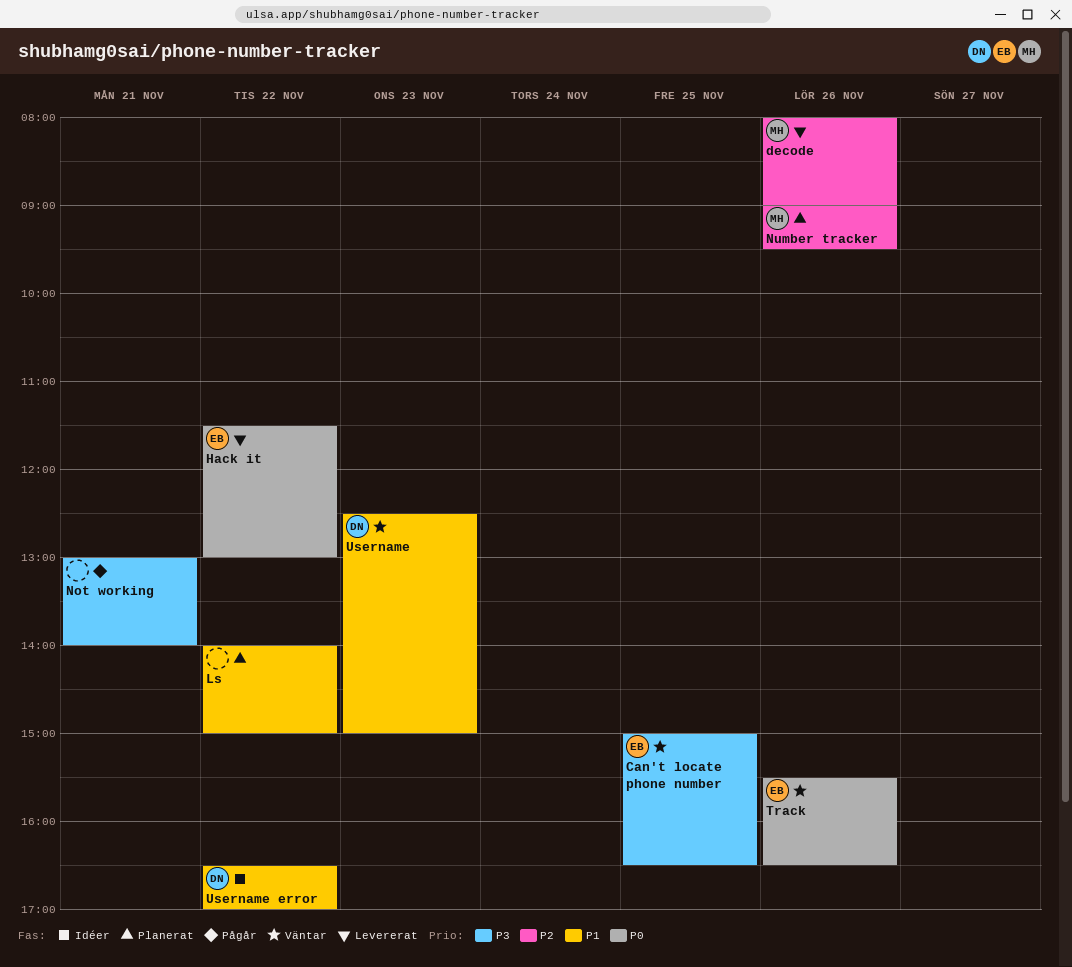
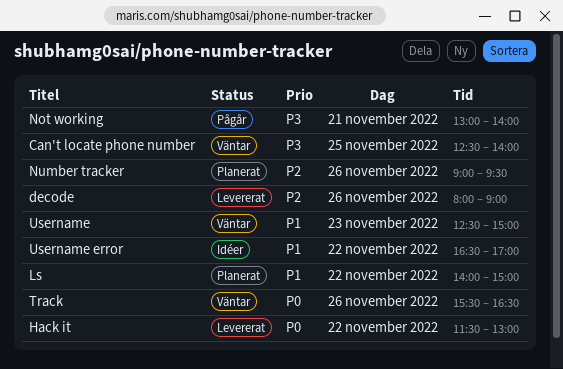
Can't locate phone number, begins: 15:00 -> 12:30
Can't locate phone number, ends: 16:30 -> 14:00

